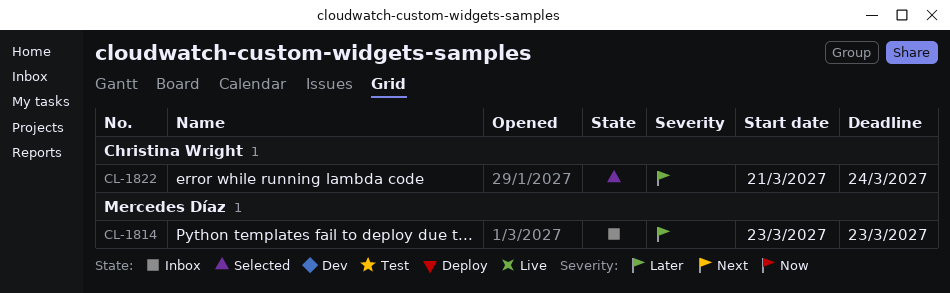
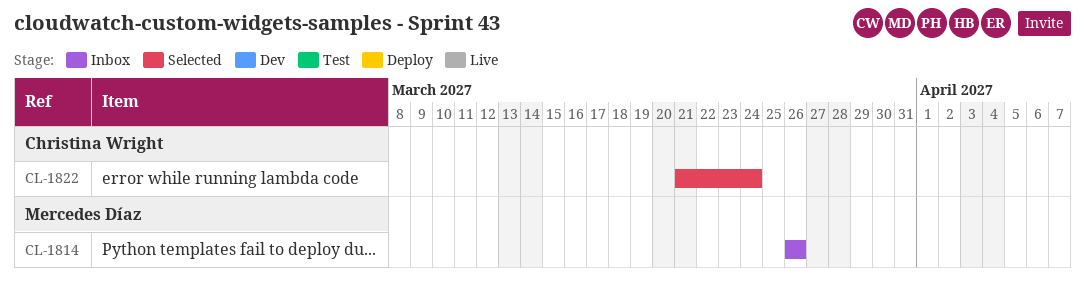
CL-1814, start: Mar 23 -> Mar 26
CL-1814, due: Mar 23 -> Mar 26

